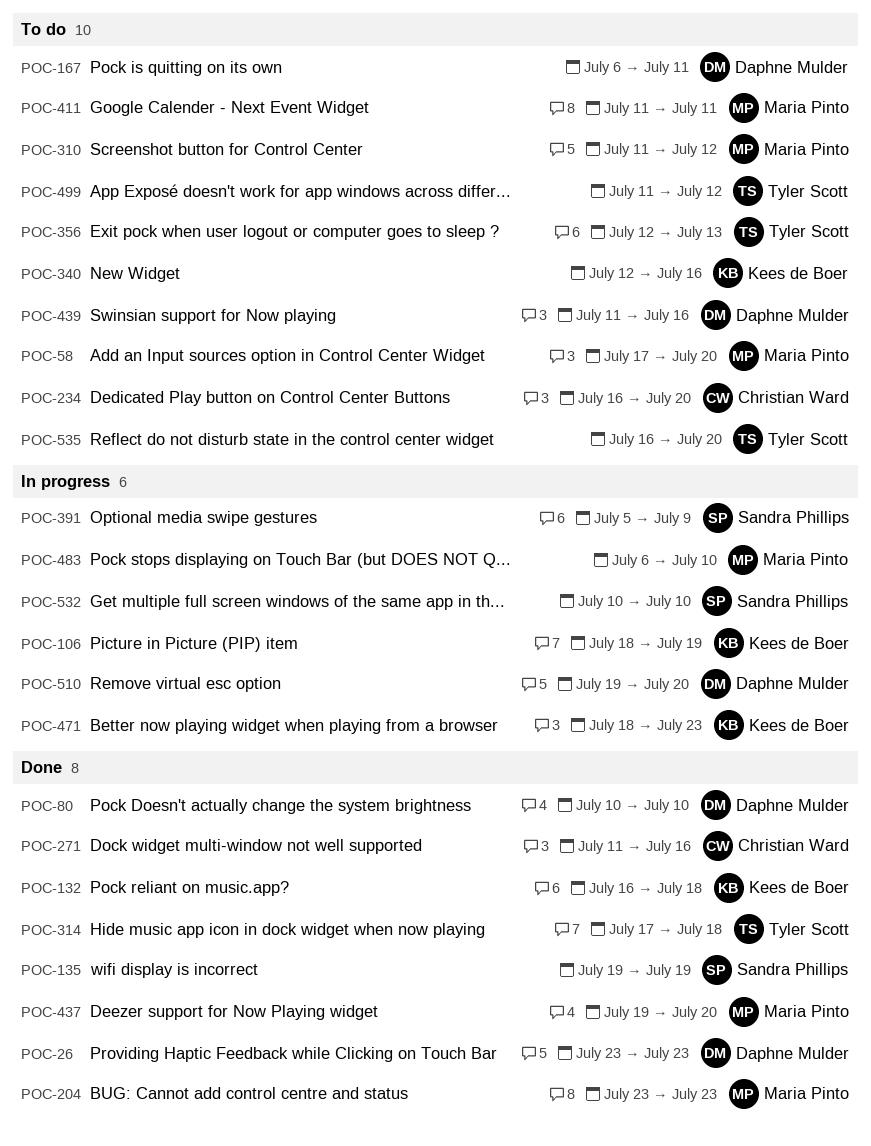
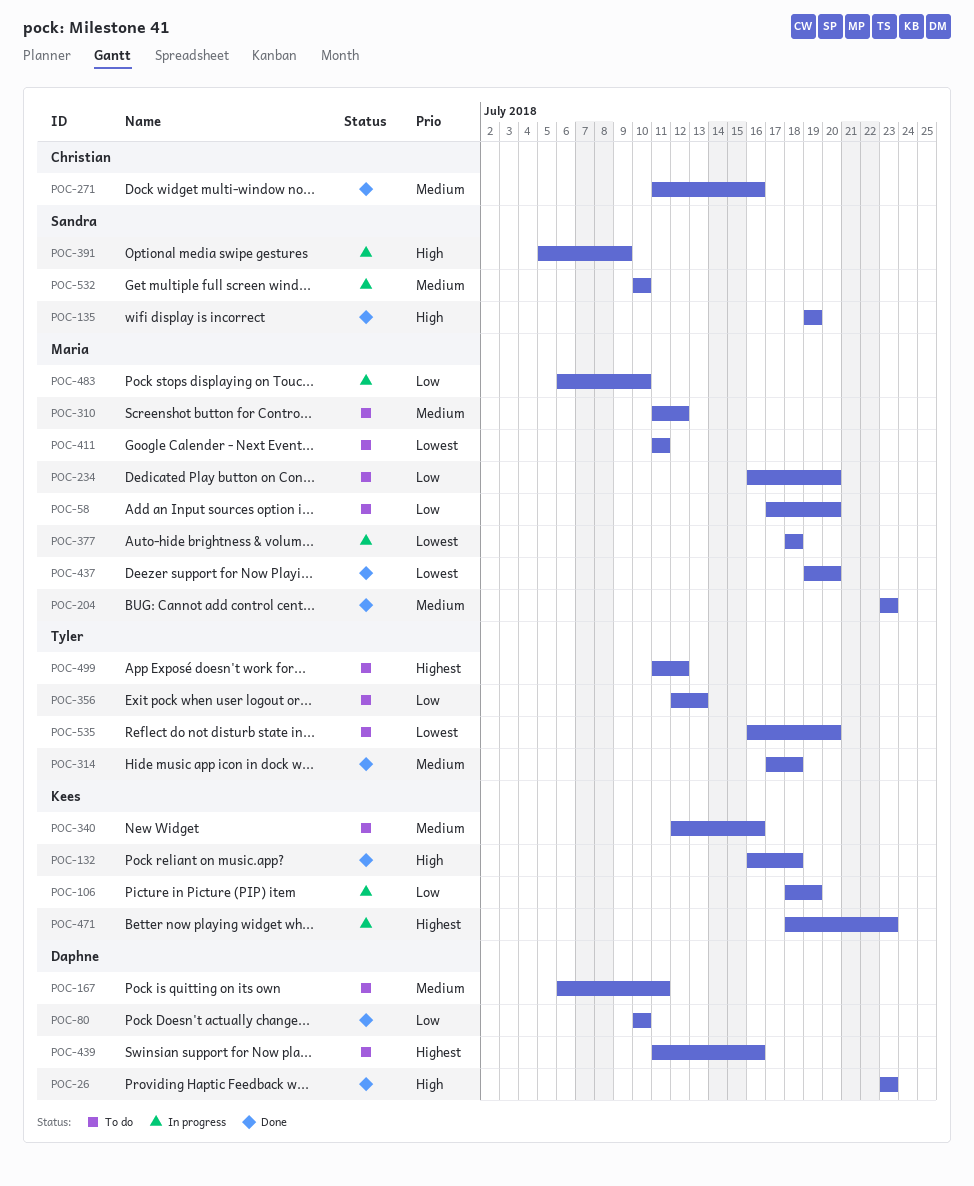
POC-234, owner: Christian Ward -> Maria Pinto
POC-377: none -> present
POC-510: present -> none

